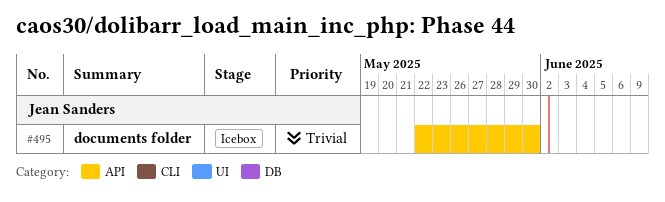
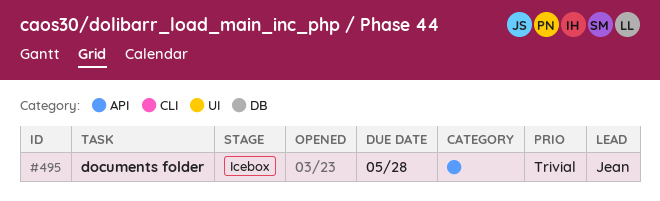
#495, due: May 30 -> May 28

